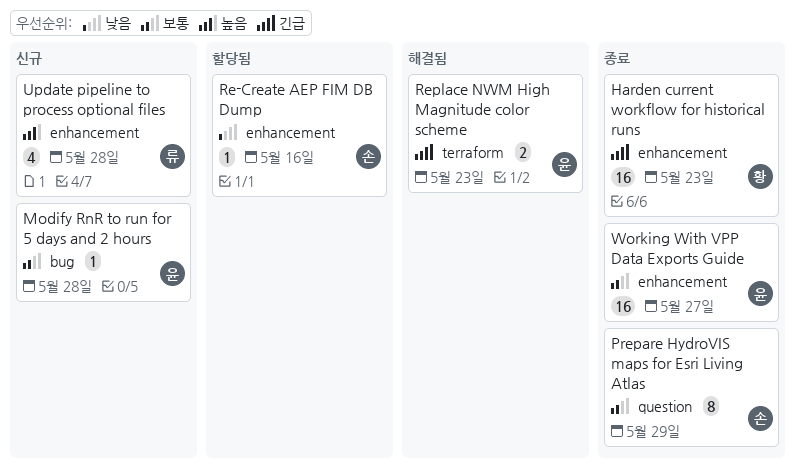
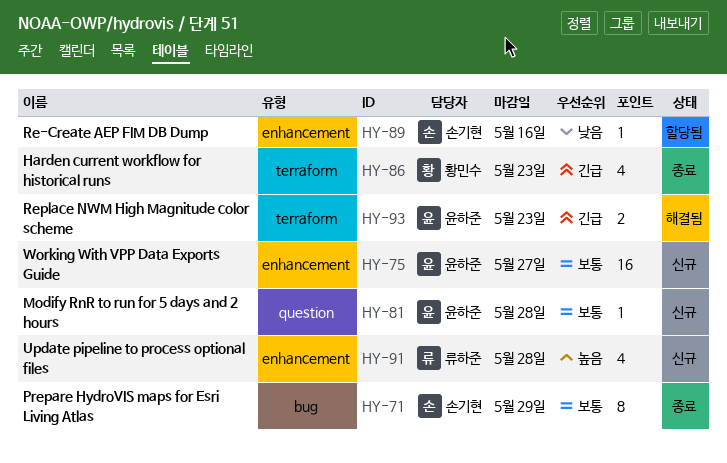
Harden current workflow for historical runs, label: enhancement -> terraform
Harden current workflow for historical runs, estimate: 16 -> 4
Modify RnR to run for 5 days and 2 hours, label: bug -> question
Prepare HydroVIS maps for Esri Living Atlas, label: question -> bug
Working With VPP Data Exports Guide, status: 종료 -> 신규

